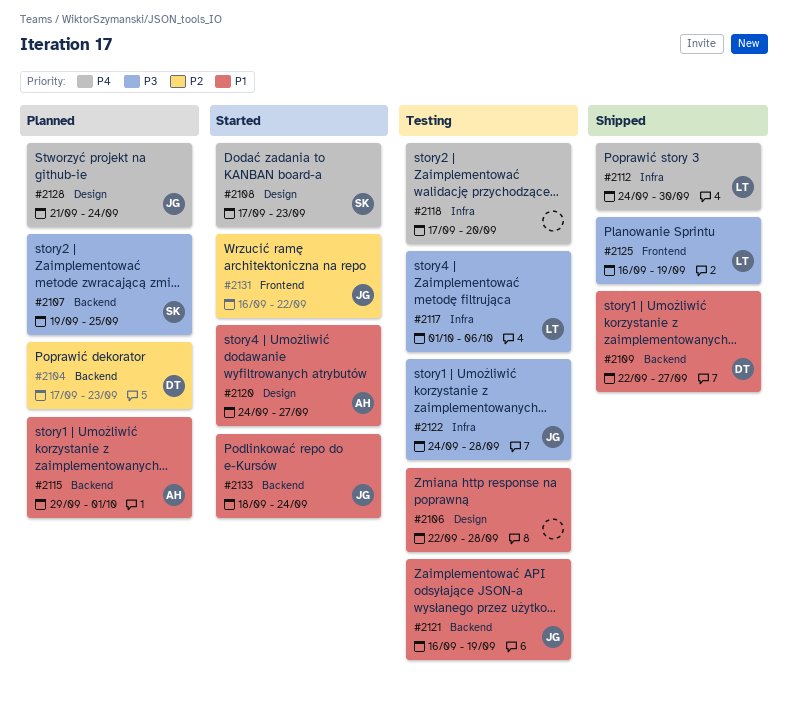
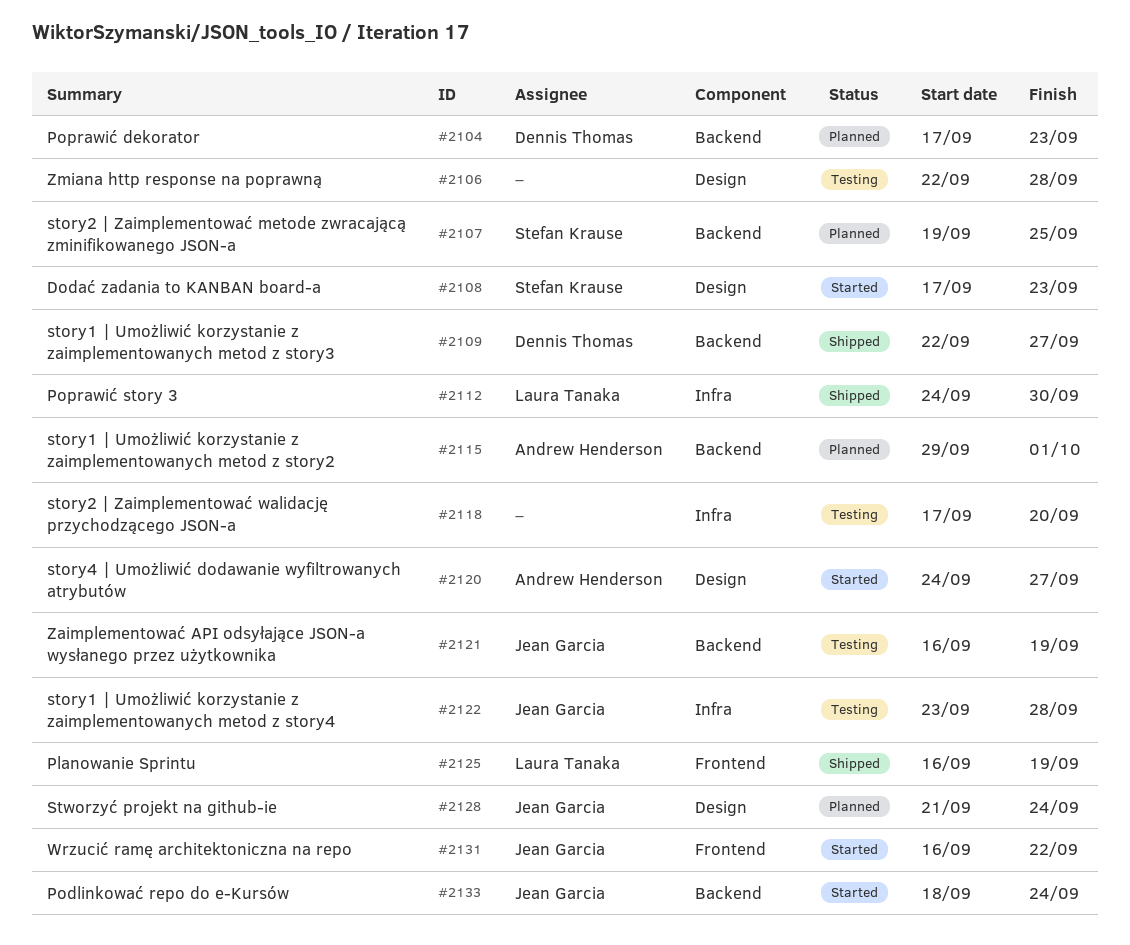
#2117: present -> none
#2122, start: Sep 24 -> Sep 23

